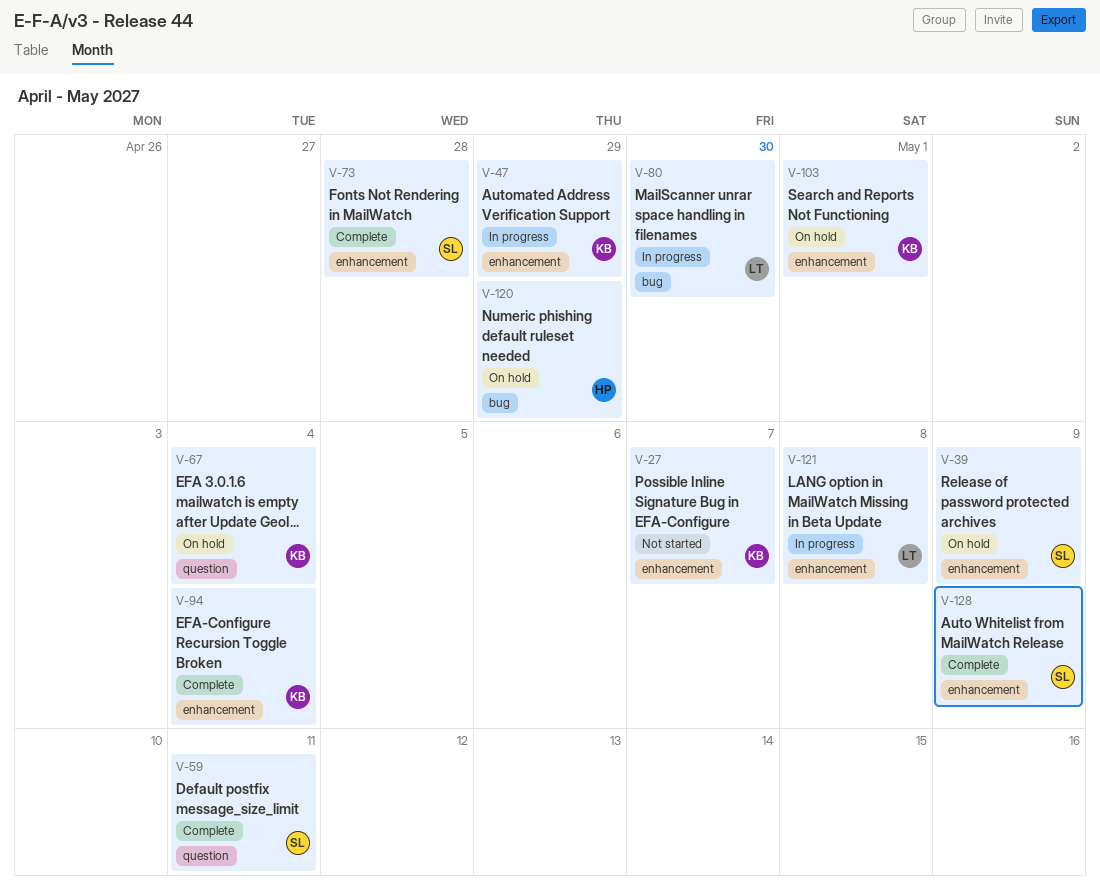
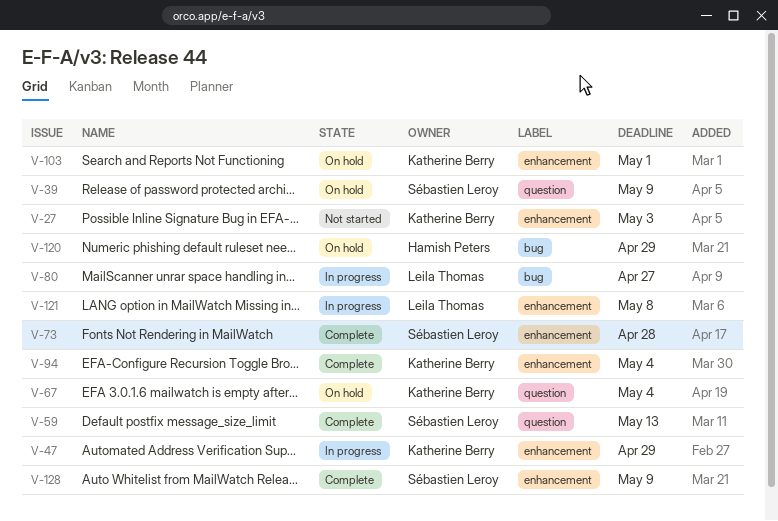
V-27, due: May 7 -> May 3
V-39, label: enhancement -> question
V-59, due: May 11 -> May 13
V-80, due: Apr 30 -> Apr 27

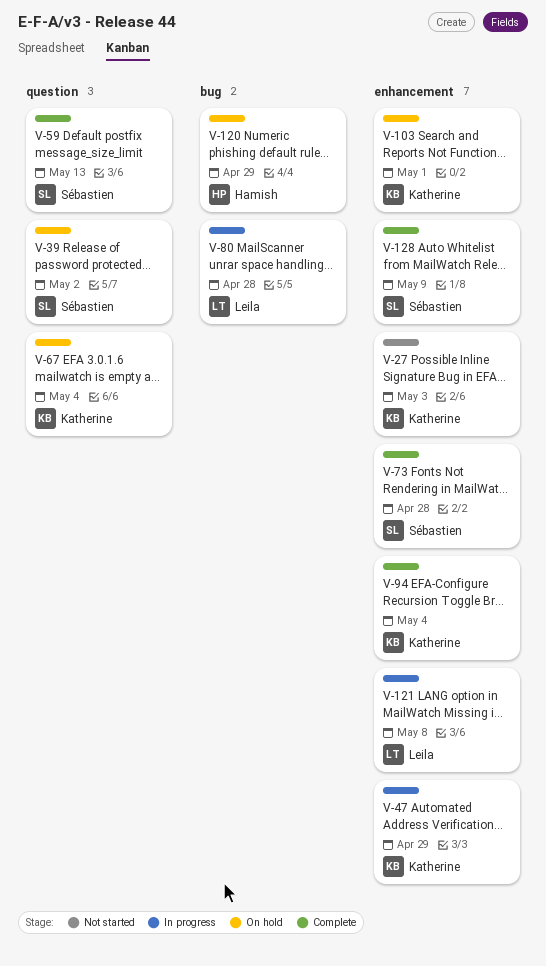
V-39, due: May 9 -> May 2
V-80, due: Apr 27 -> Apr 28

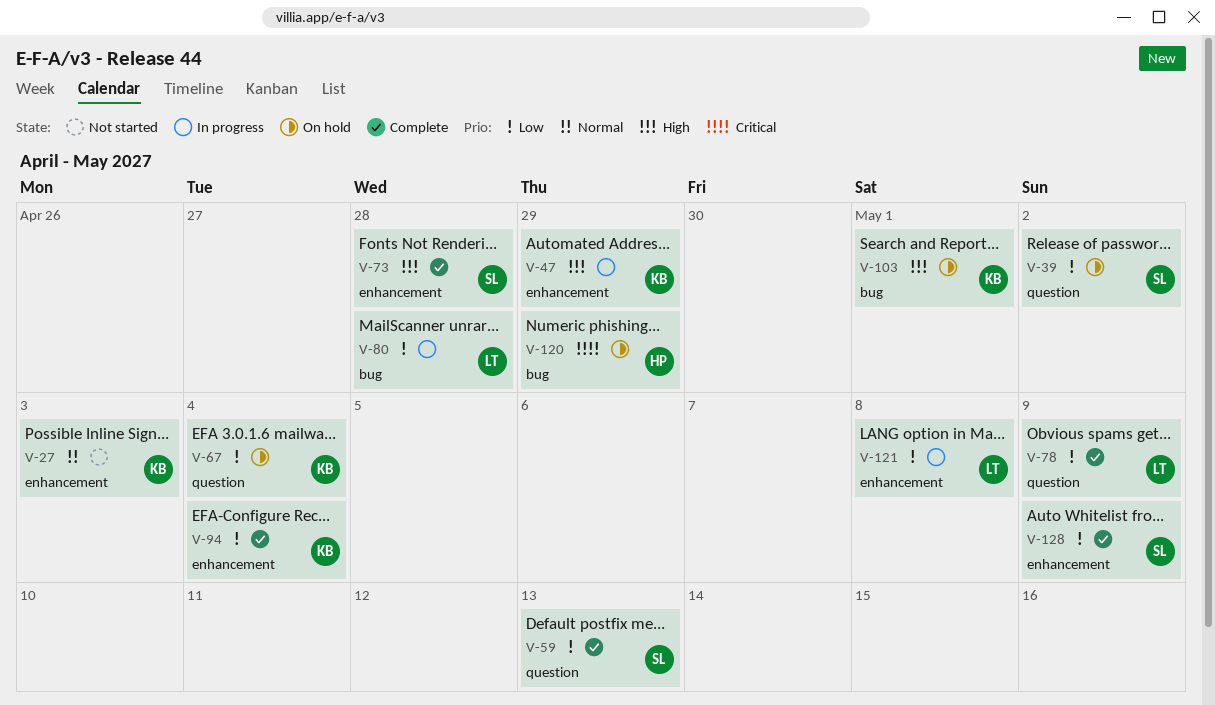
V-78: none -> present
V-103, label: enhancement -> bug

